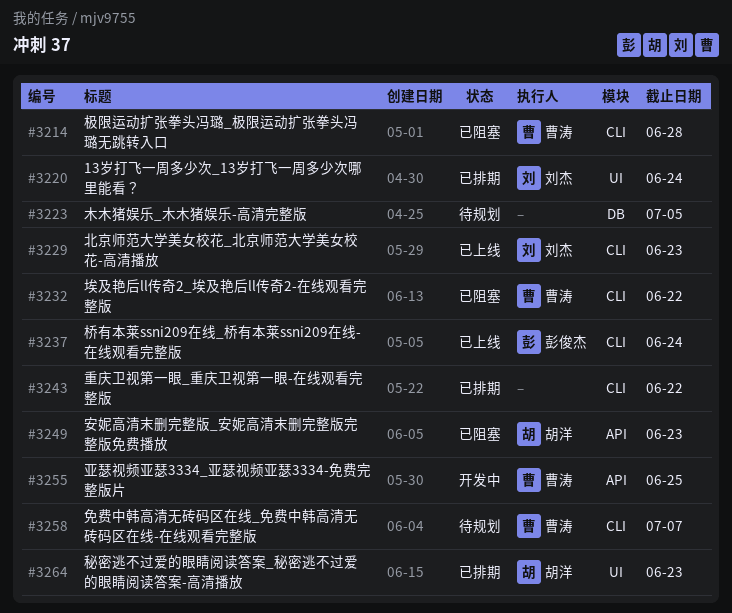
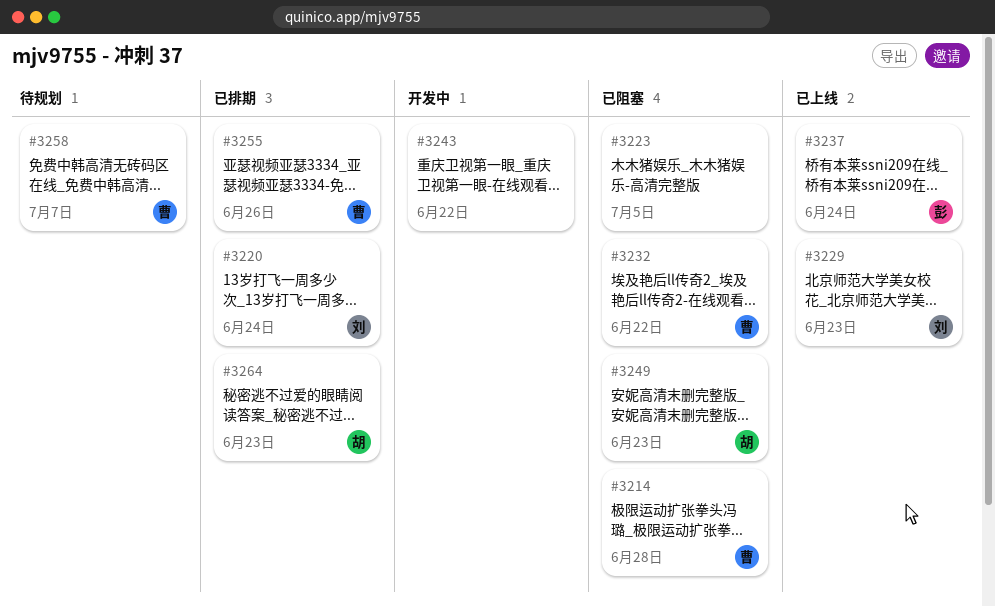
#3223, status: 待规划 -> 已阻塞
#3243, status: 已排期 -> 开发中
#3255, status: 开发中 -> 已排期
#3255, due: Jun 25 -> Jun 26

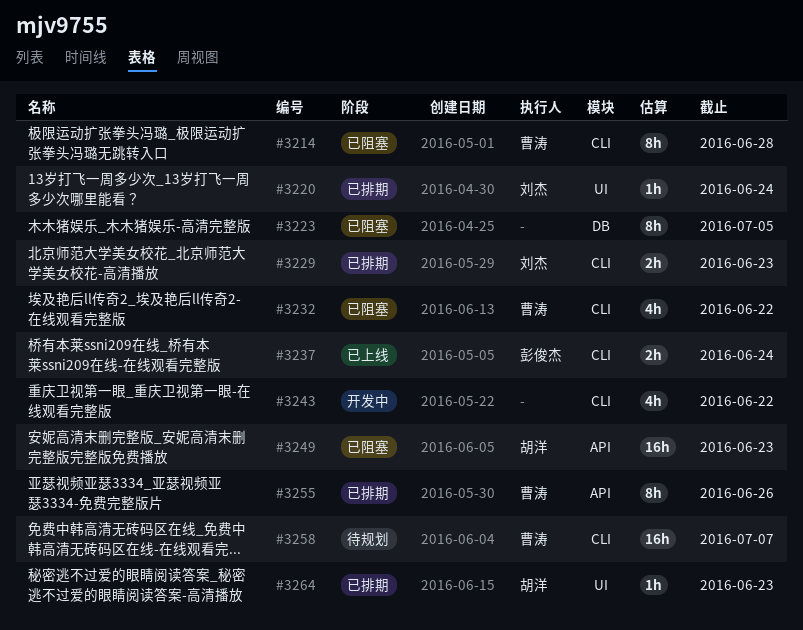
#3229, status: 已上线 -> 已排期

